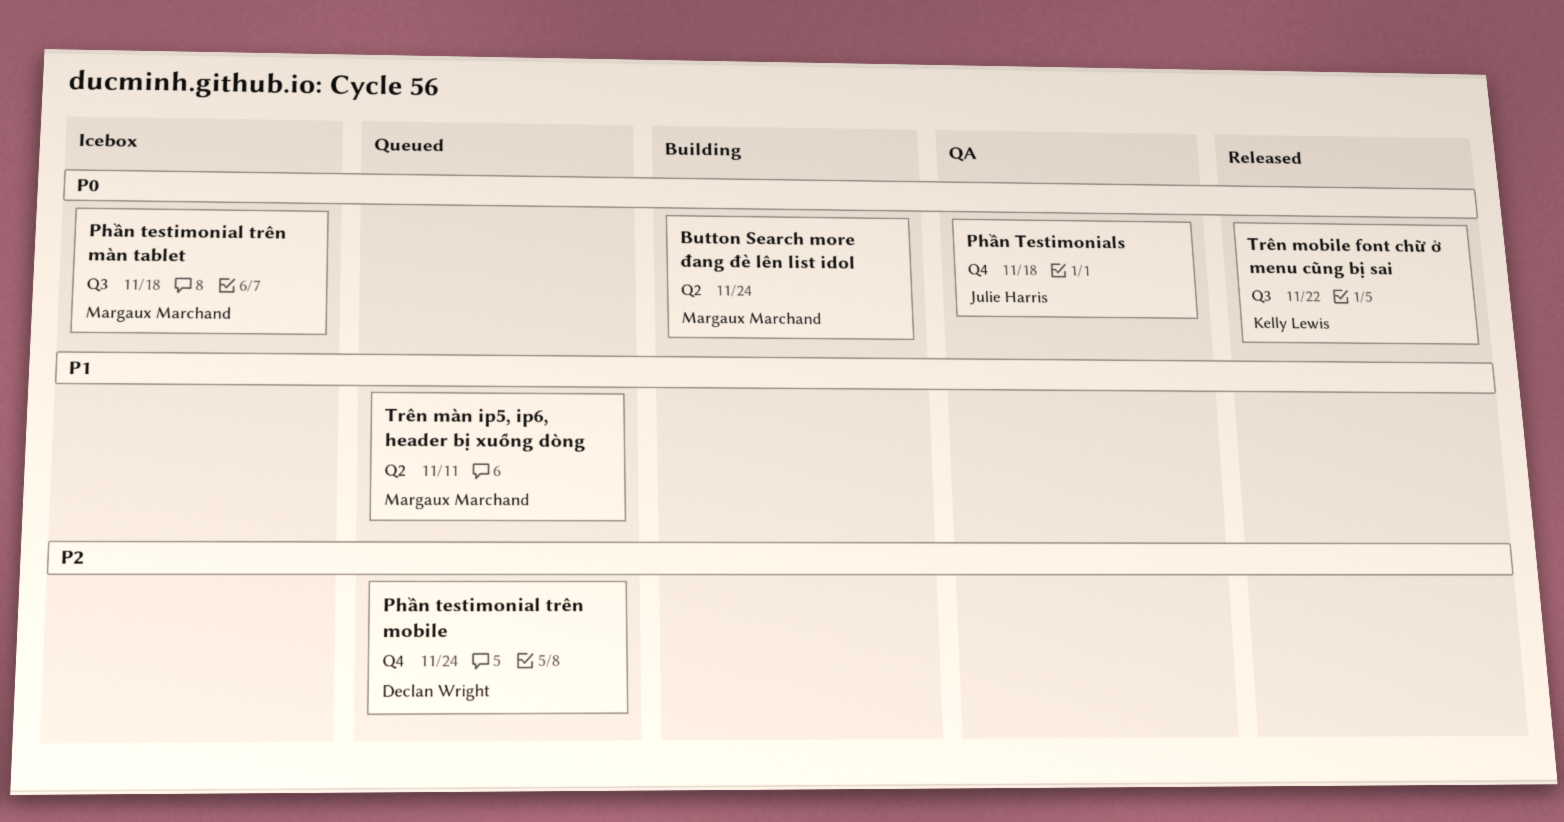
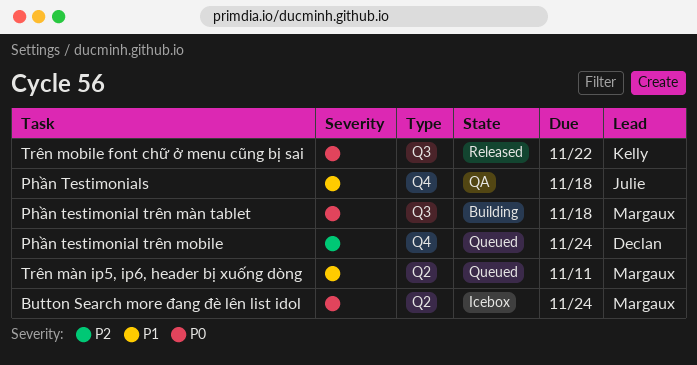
Button Search more đang đè lên list idol, status: Building -> Icebox
Phần testimonial trên màn tablet, status: Icebox -> Building
Phần Testimonials, priority: P0 -> P1

